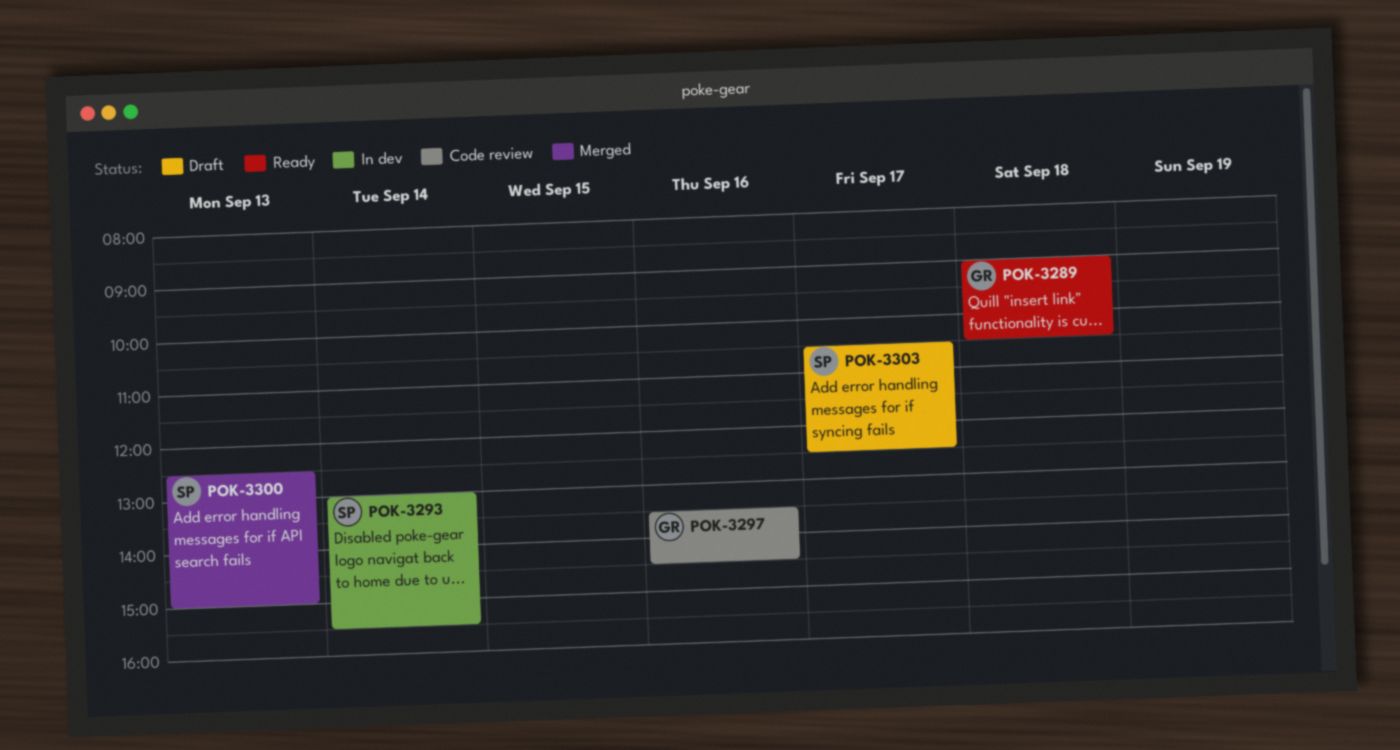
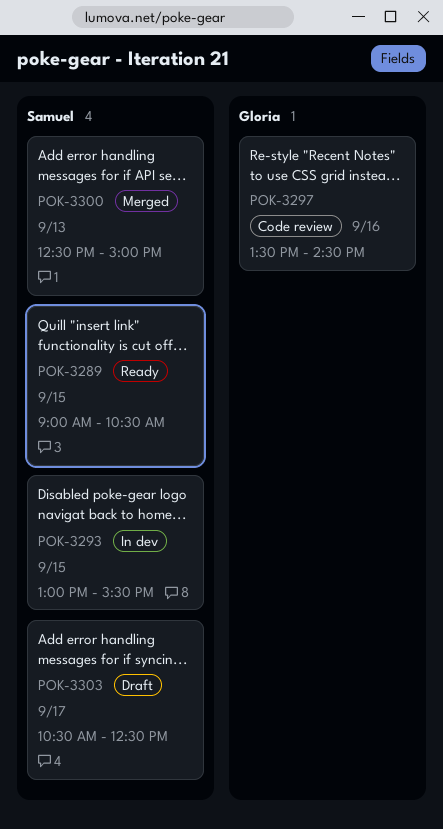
POK-3289, owner: Gloria -> Samuel
POK-3289, day: Sep 18 -> Sep 15
POK-3293, day: Sep 14 -> Sep 15

